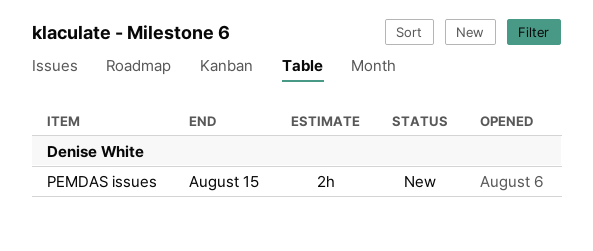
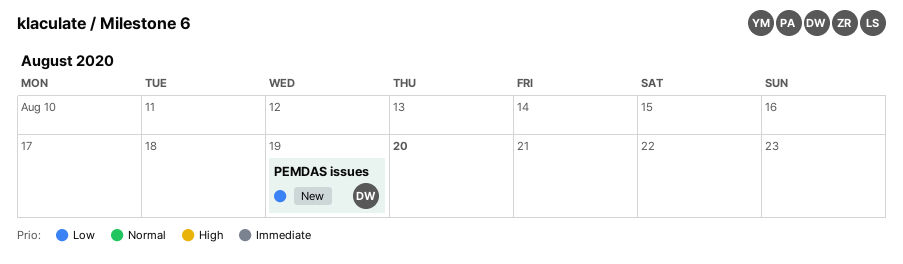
PEMDAS issues, due: Aug 15 -> Aug 19

